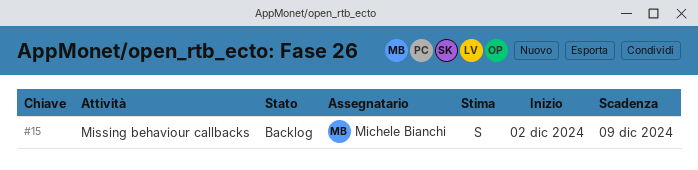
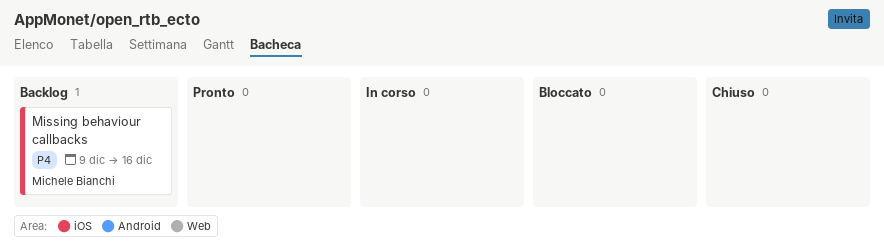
Missing behaviour callbacks, start: Dec 2 -> Dec 9
Missing behaviour callbacks, due: Dec 9 -> Dec 16

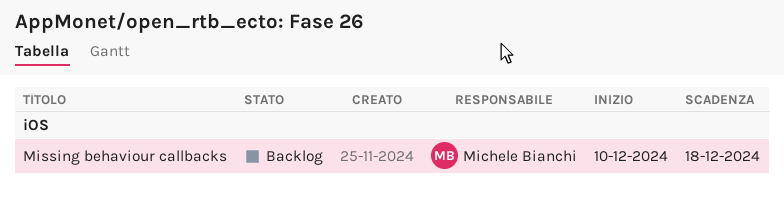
Missing behaviour callbacks, start: Dec 9 -> Dec 10
Missing behaviour callbacks, due: Dec 16 -> Dec 18

